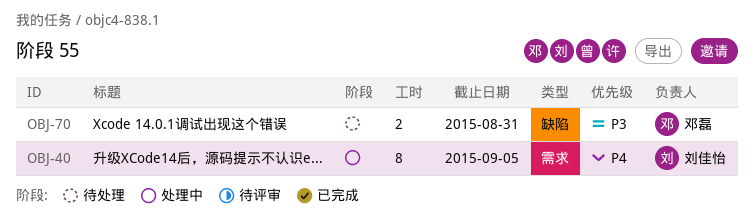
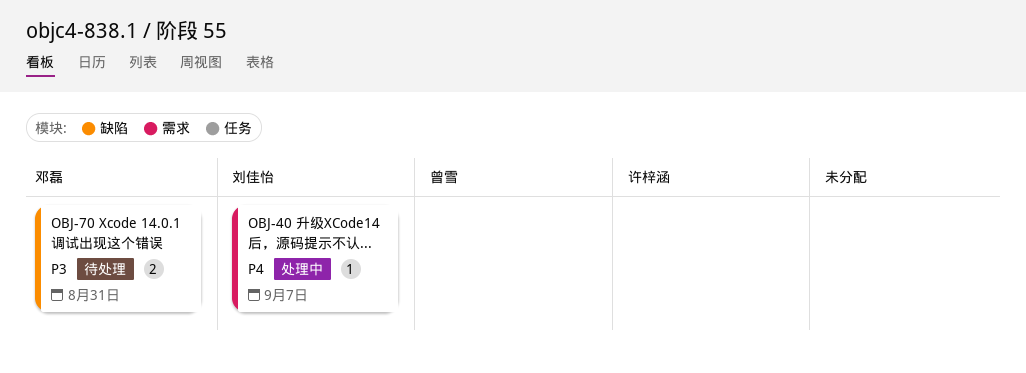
OBJ-40, estimate: 8 -> 1
OBJ-40, due: Sep 5 -> Sep 7

